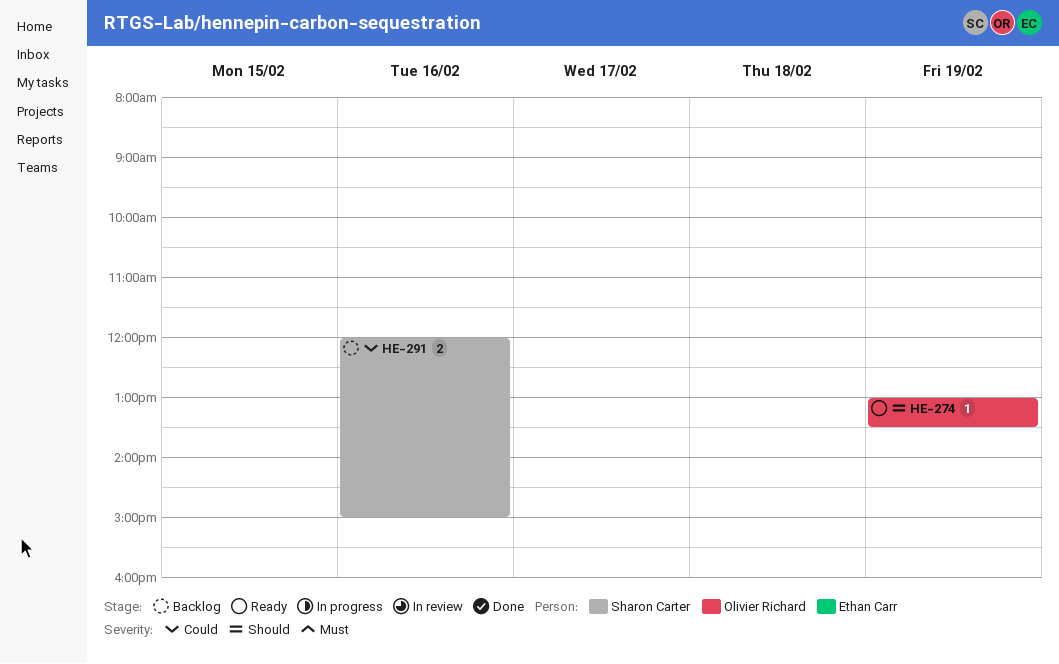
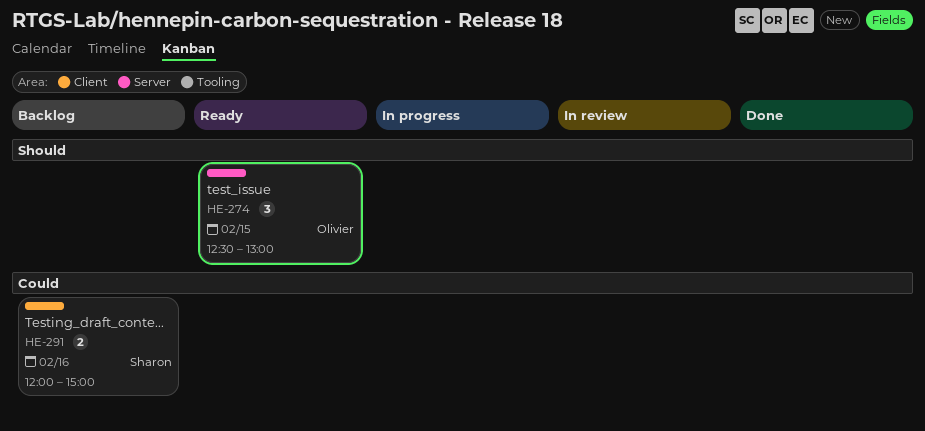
HE-274, estimate: 1 -> 3
HE-274, day: Feb 19 -> Feb 15
HE-274, begins: 13:00 -> 12:30
HE-274, ends: 13:30 -> 13:00

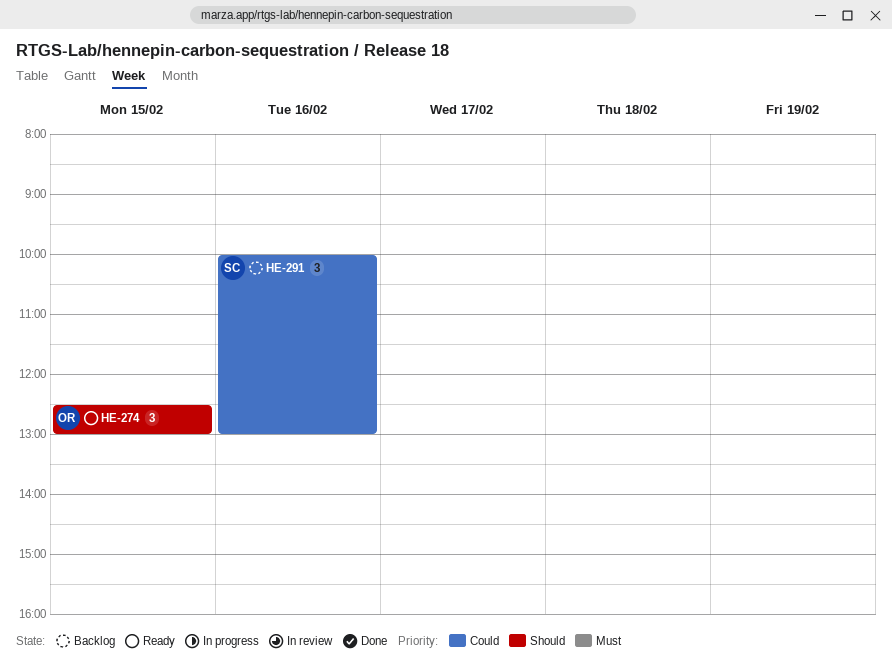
HE-291, estimate: 2 -> 3
HE-291, begins: 12:00 -> 10:00
HE-291, ends: 15:00 -> 13:00

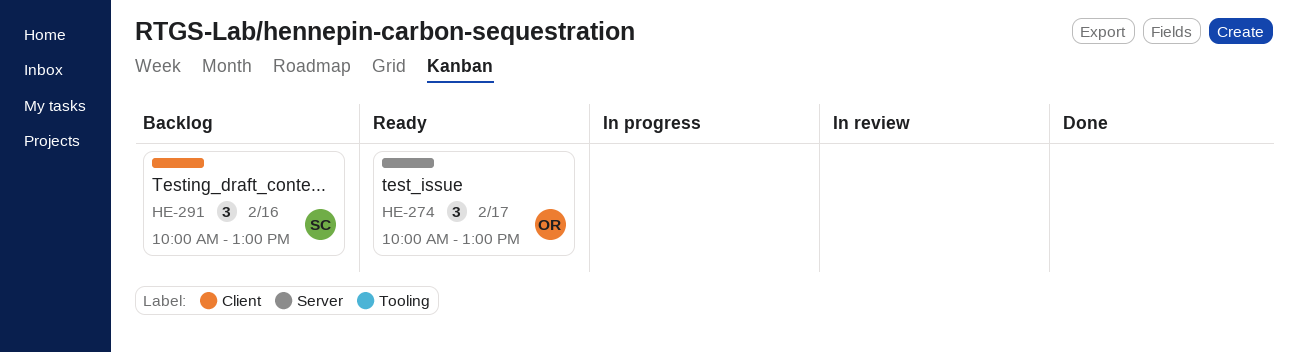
HE-274, day: Feb 15 -> Feb 17
HE-274, begins: 12:30 -> 10:00

